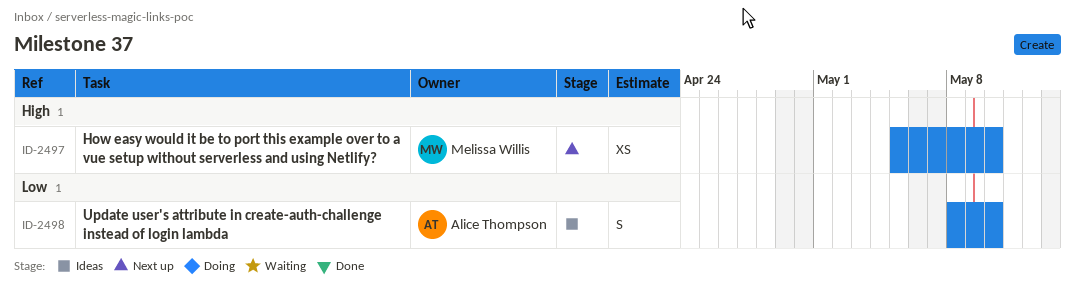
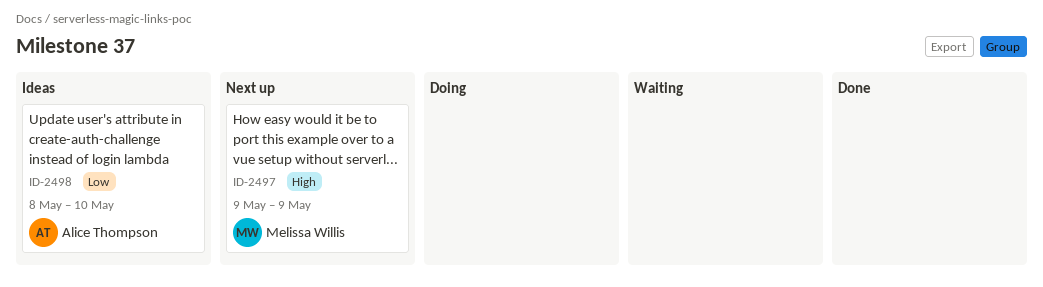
ID-2497, start: May 5 -> May 9
ID-2497, due: May 10 -> May 9

